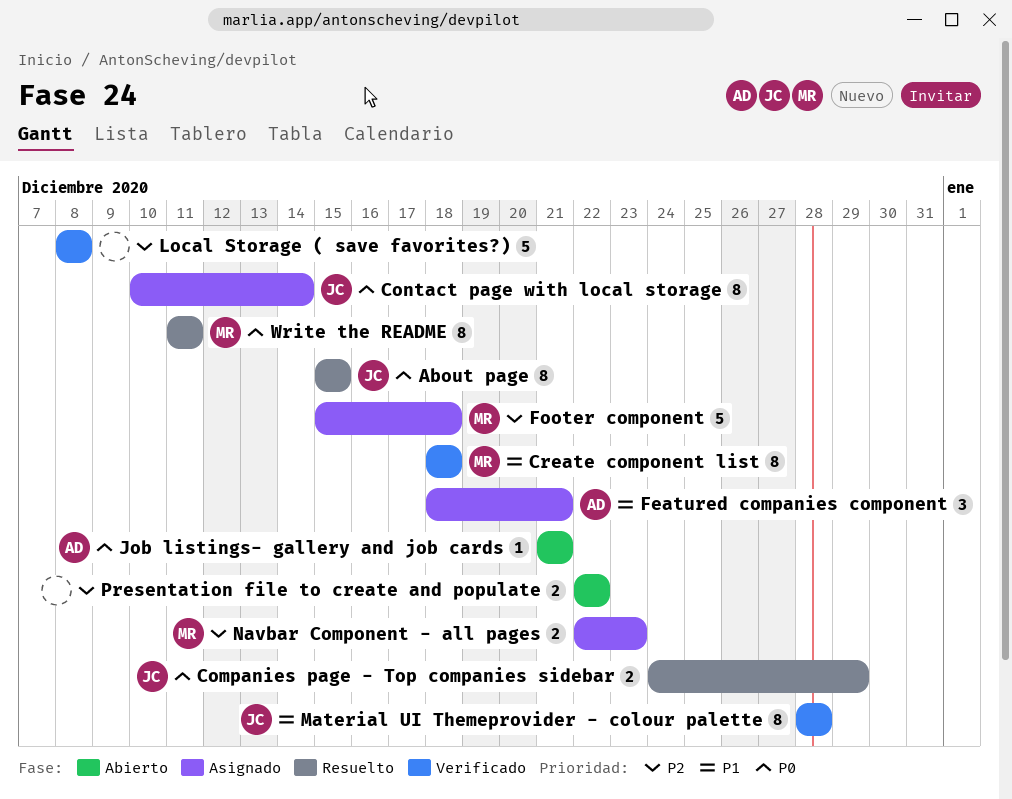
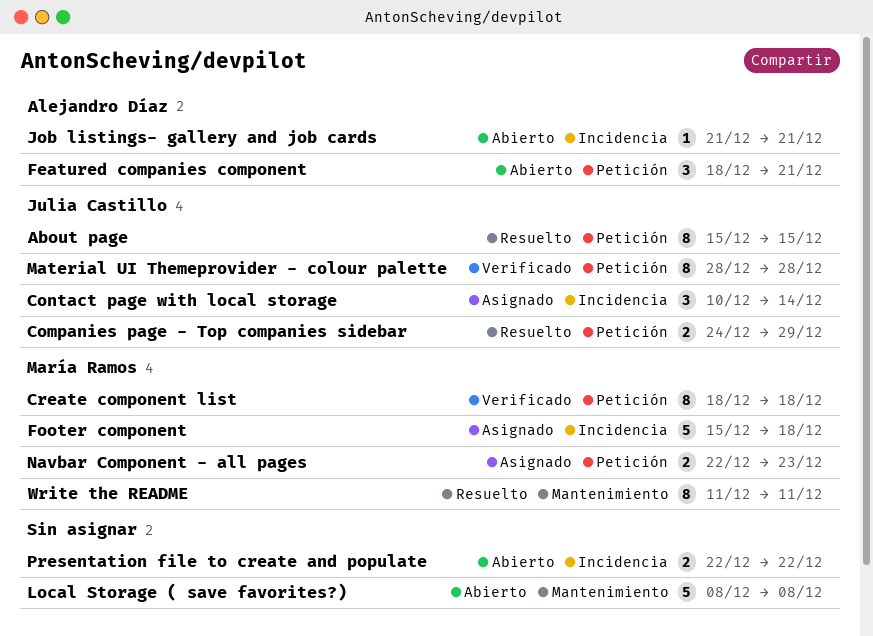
Contact page with local storage, estimate: 8 -> 3
Featured companies component, status: Asignado -> Abierto
Local Storage ( save favorites?), status: Verificado -> Abierto

